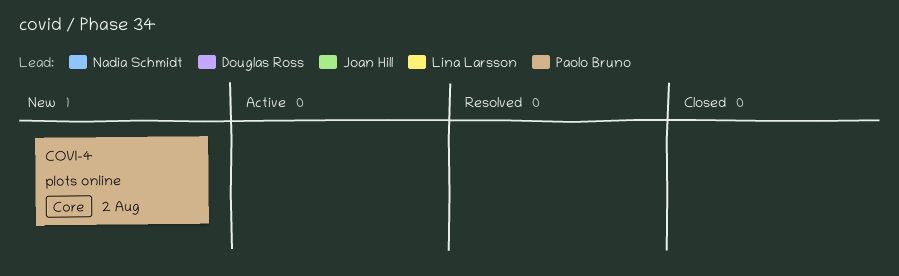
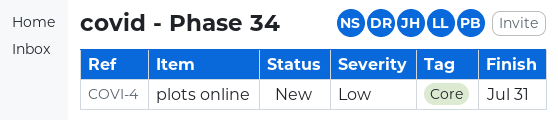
COVI-4, due: Aug 2 -> Jul 31

